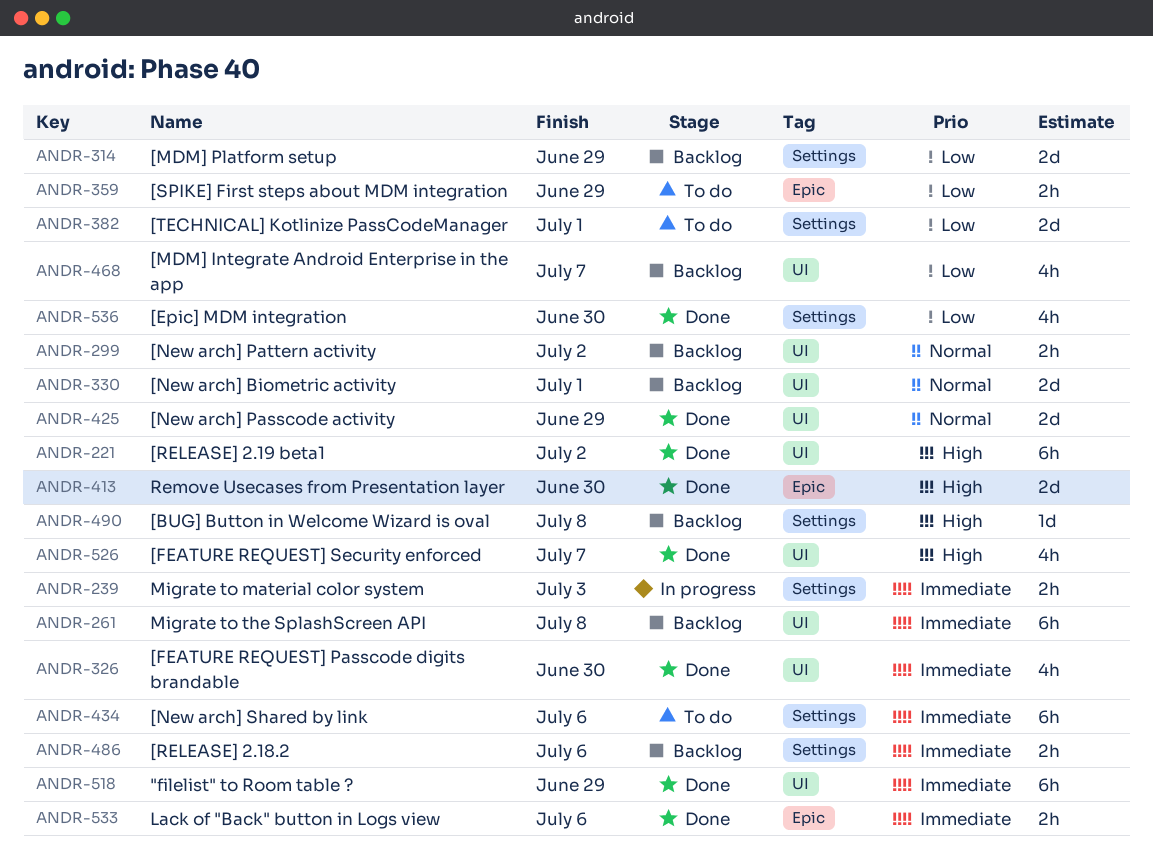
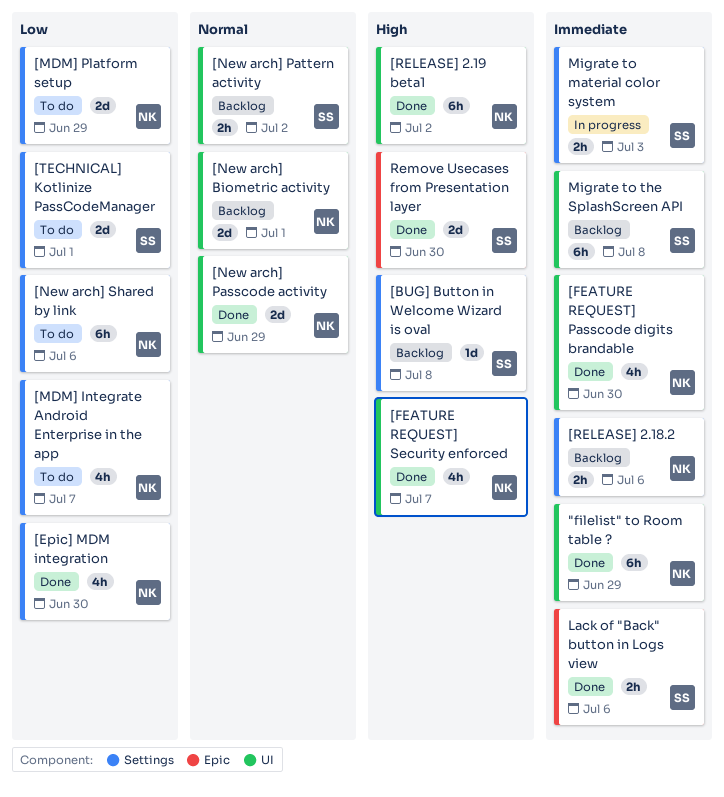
[MDM] Integrate Android Enterprise in the app, status: Backlog -> To do
[MDM] Integrate Android Enterprise in the app, label: UI -> Settings
[MDM] Platform setup, status: Backlog -> To do
[New arch] Shared by link, priority: Immediate -> Low
[SPIKE] First steps about MDM integration: present -> none

